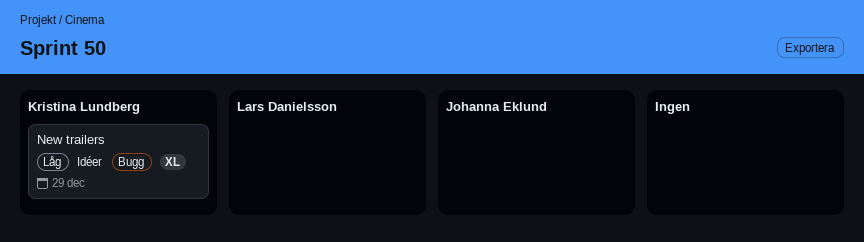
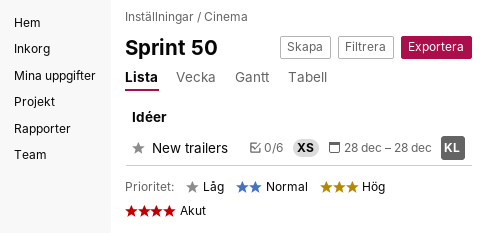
New trailers, estimate: XL -> XS
New trailers, due: Dec 29 -> Dec 28

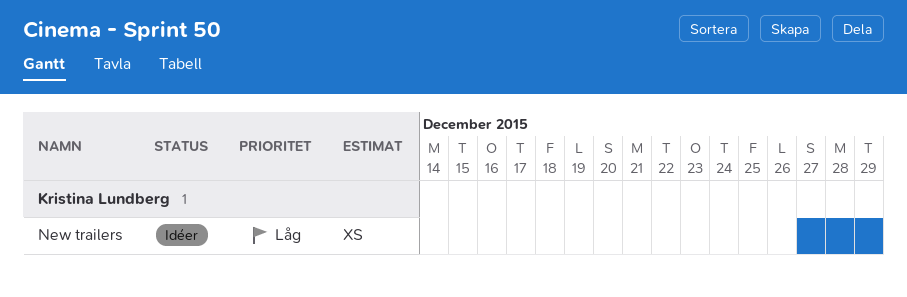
New trailers, start: Dec 28 -> Dec 27
New trailers, due: Dec 28 -> Dec 29

